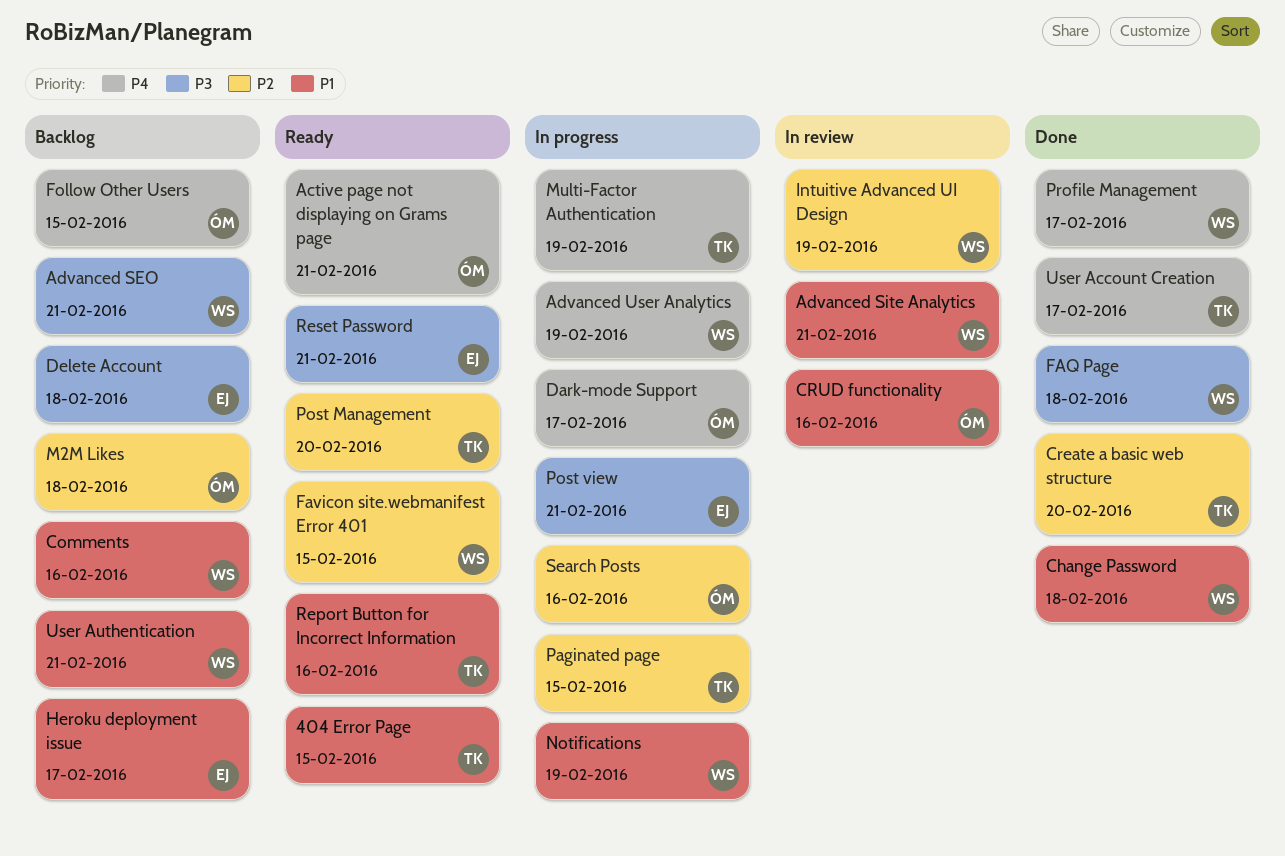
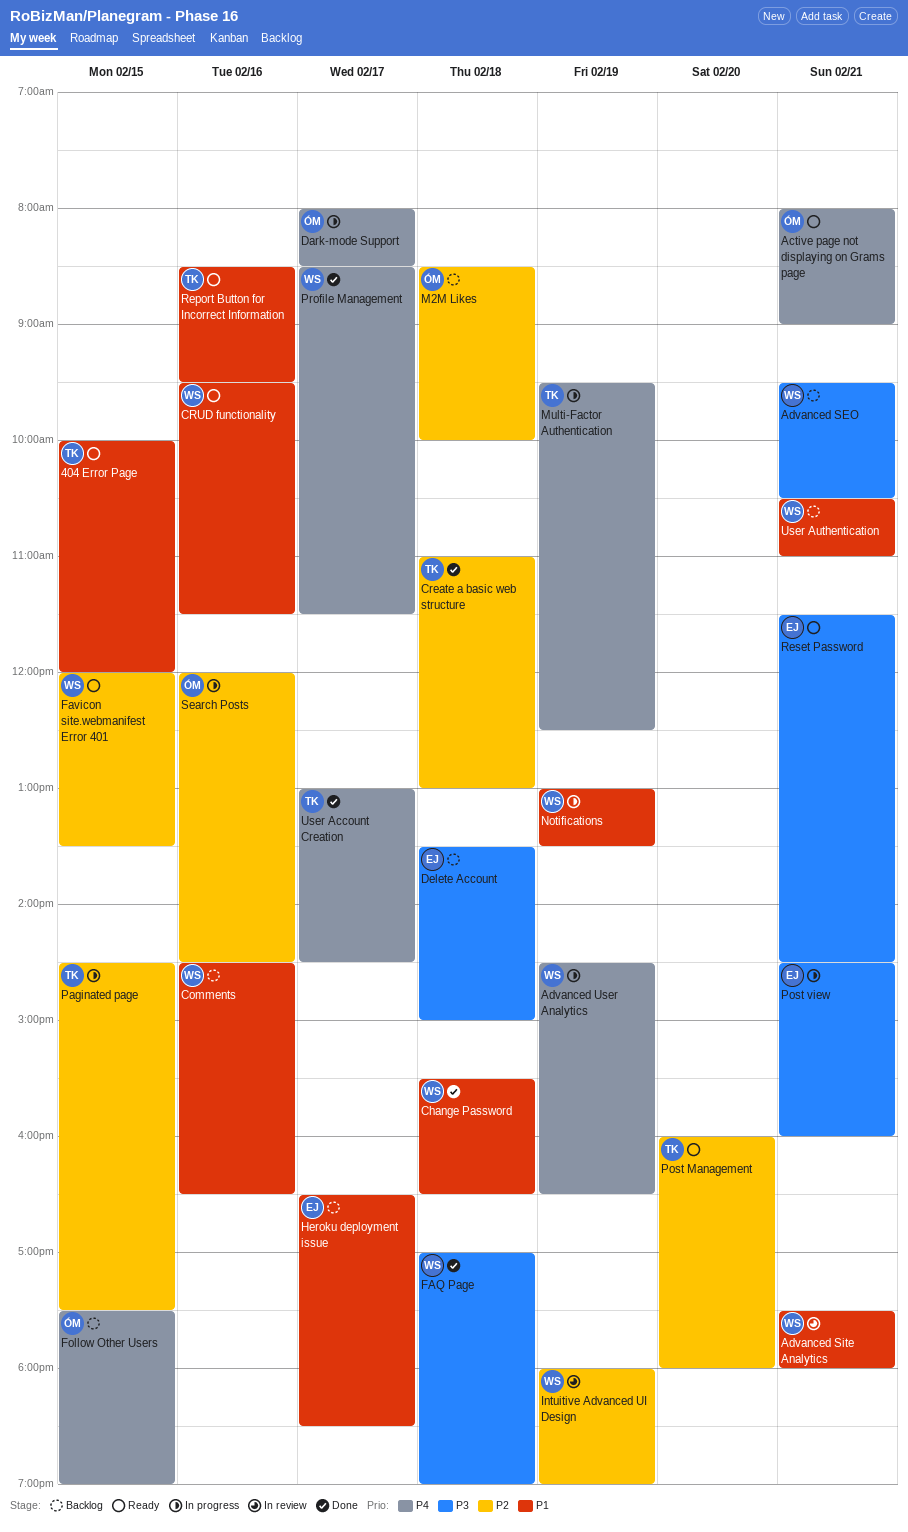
Create a basic web structure, day: Feb 20 -> Feb 18
CRUD functionality, status: In review -> Ready
CRUD functionality, owner: ÓM -> WS

